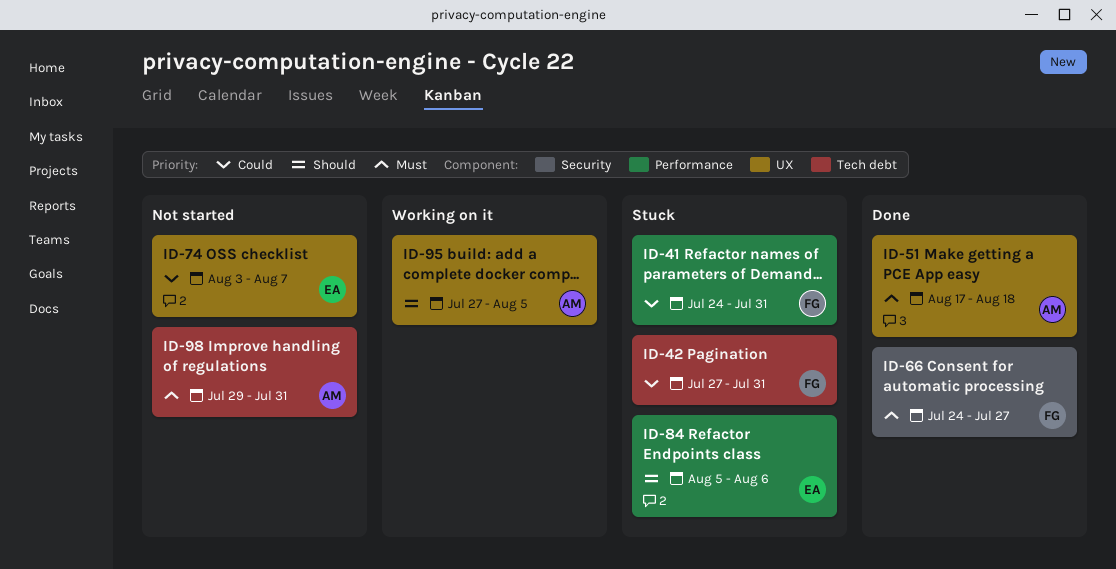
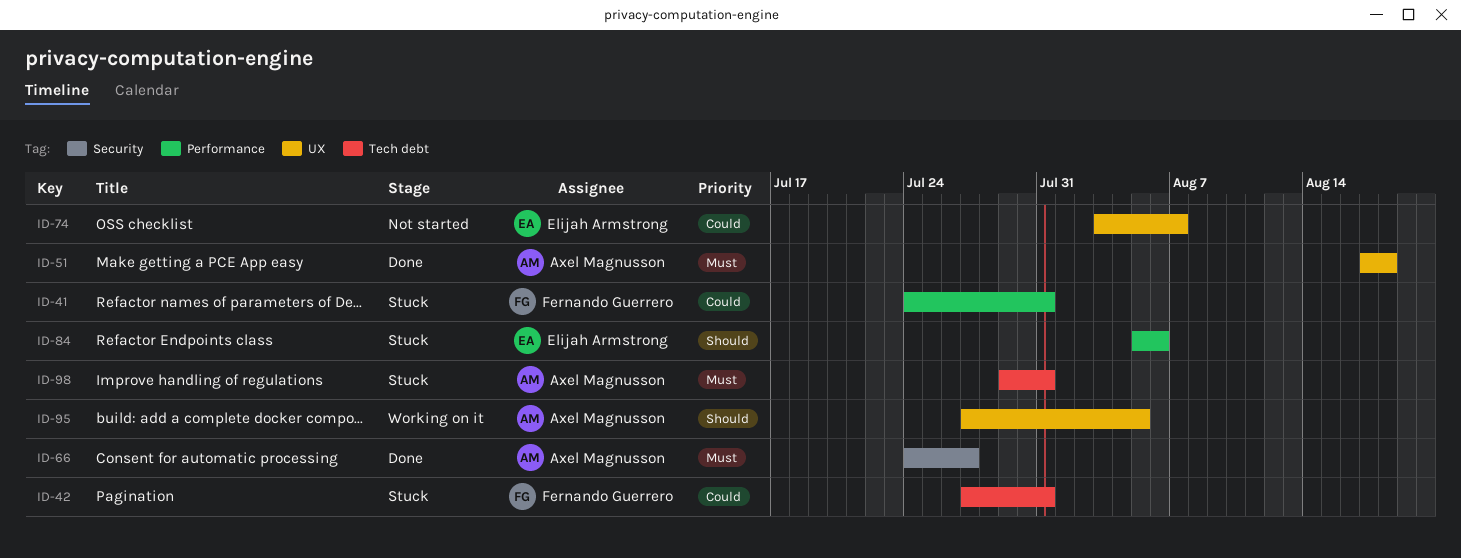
ID-66, owner: Fernando Guerrero -> Axel Magnusson
ID-98, status: Not started -> Stuck

